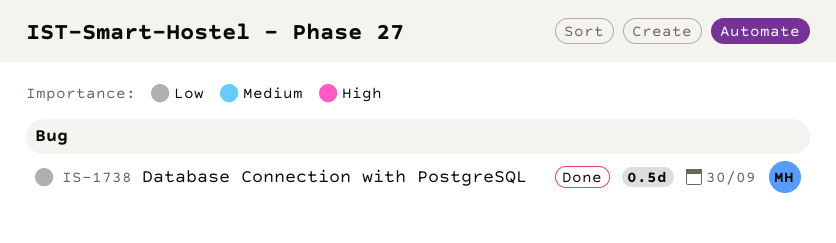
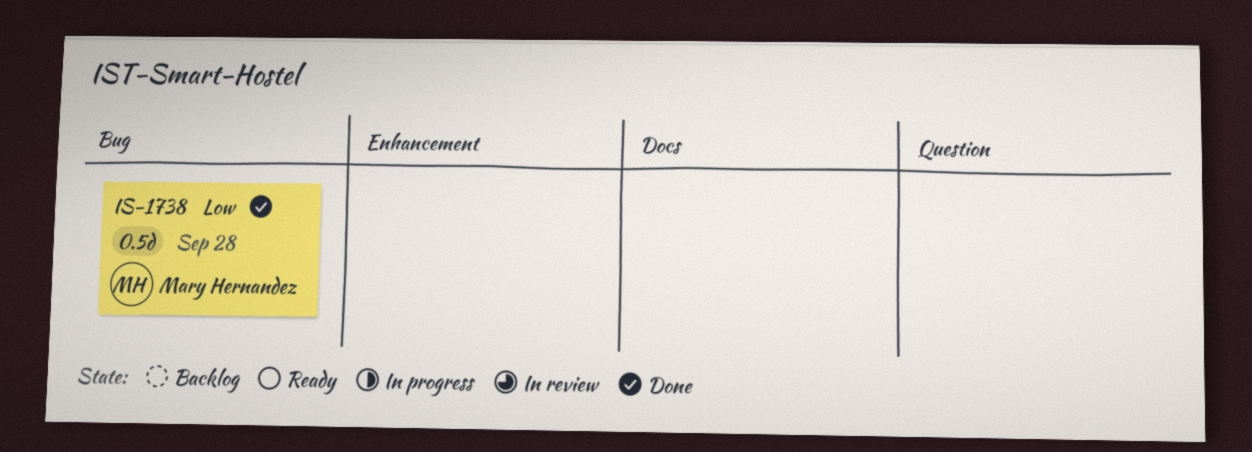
IS-1738, due: Sep 30 -> Sep 28

